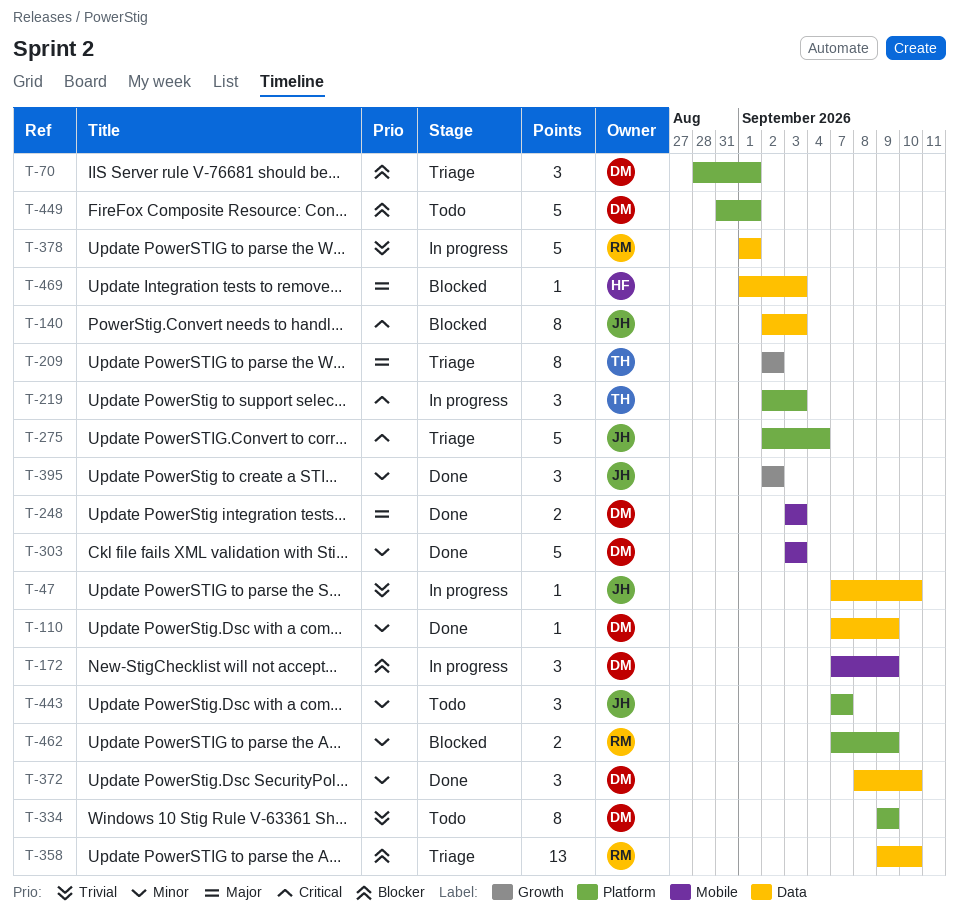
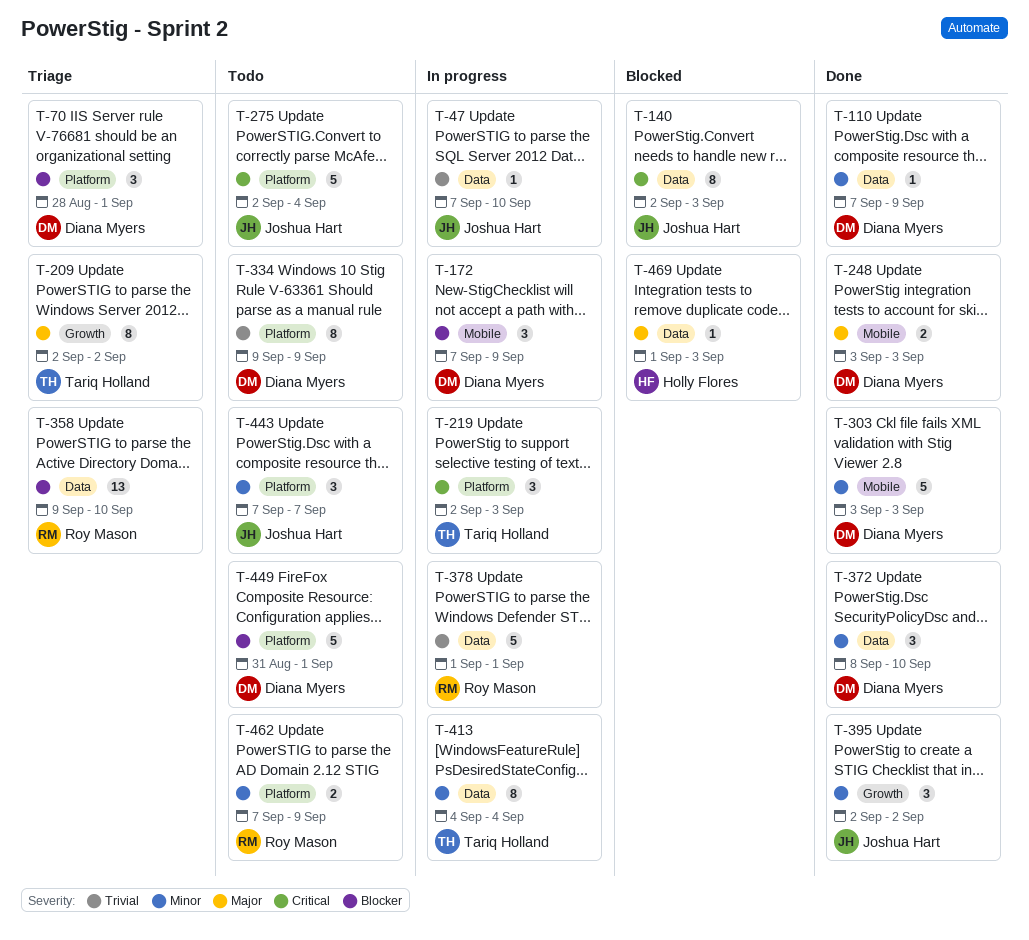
T-275, status: Triage -> Todo
T-413: none -> present
T-462, status: Blocked -> Todo

